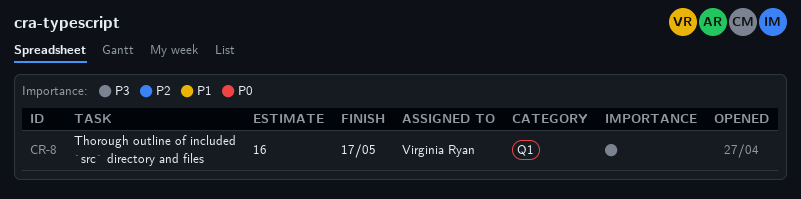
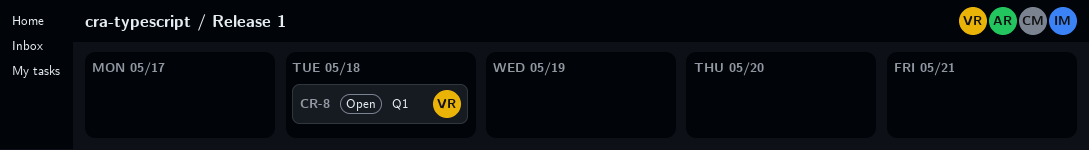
CR-8, due: May 17 -> May 18

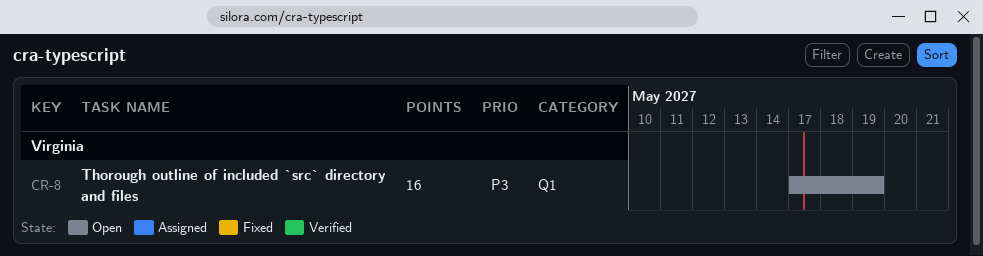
CR-8, due: May 18 -> May 19

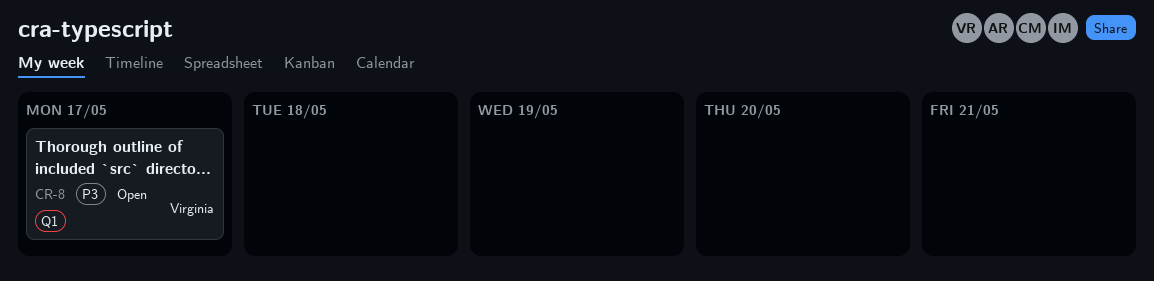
CR-8, due: May 19 -> May 17

